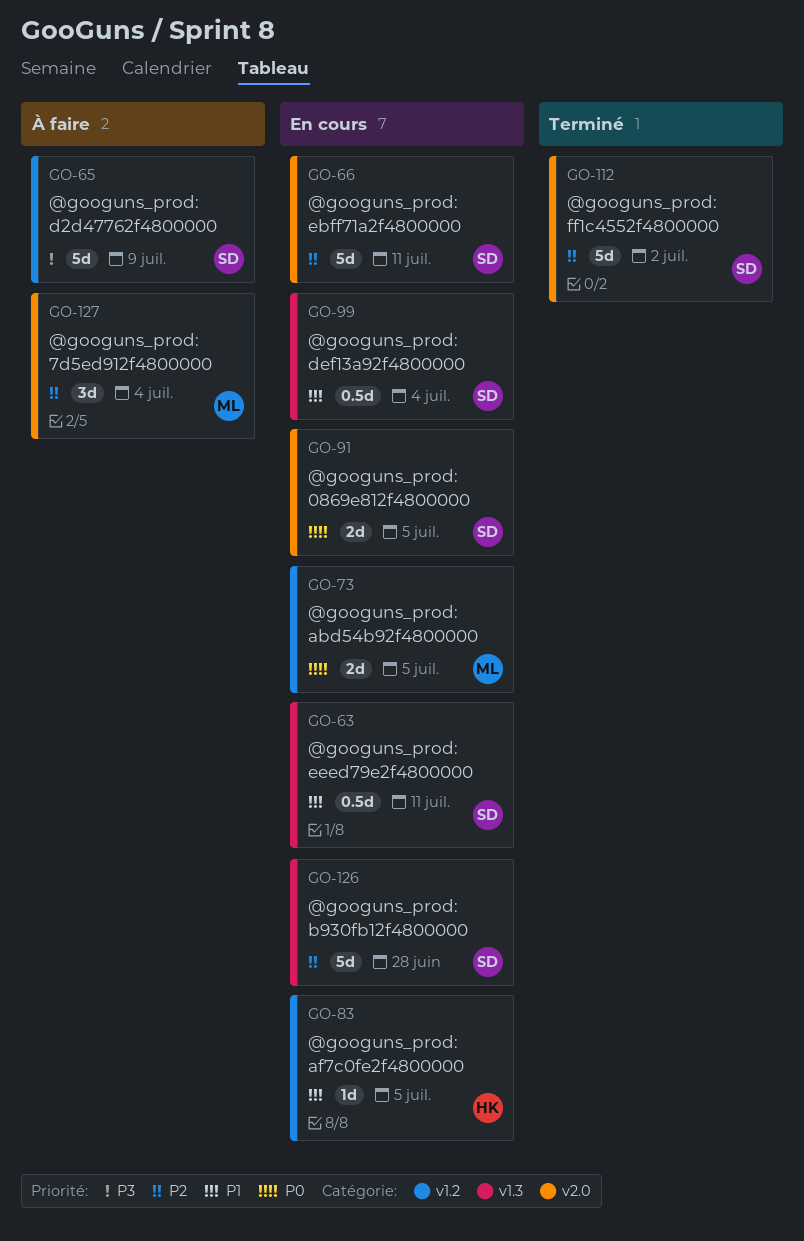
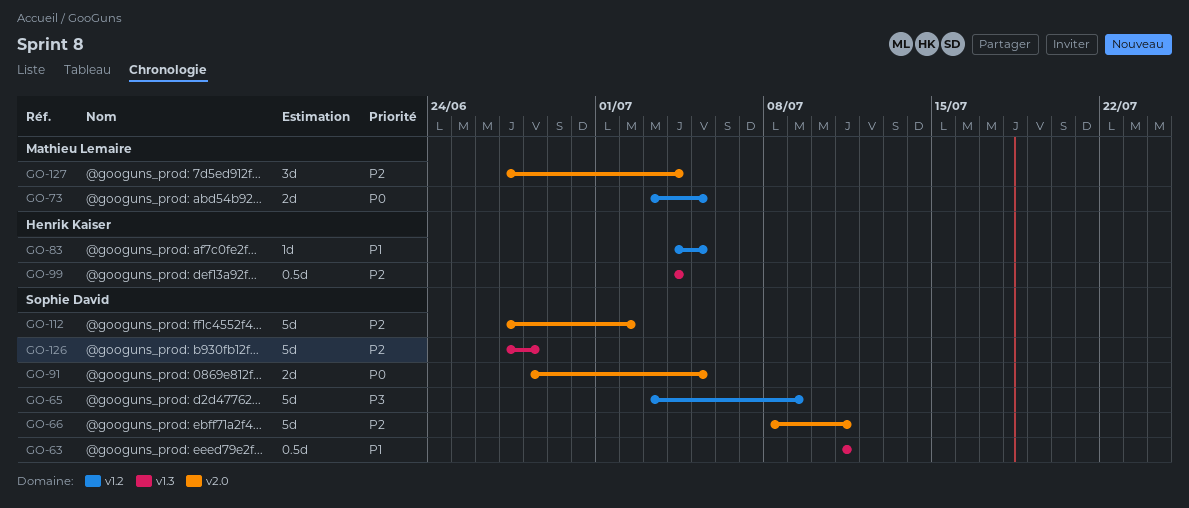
GO-99, owner: Sophie David -> Henrik Kaiser
GO-99, priority: P1 -> P2

